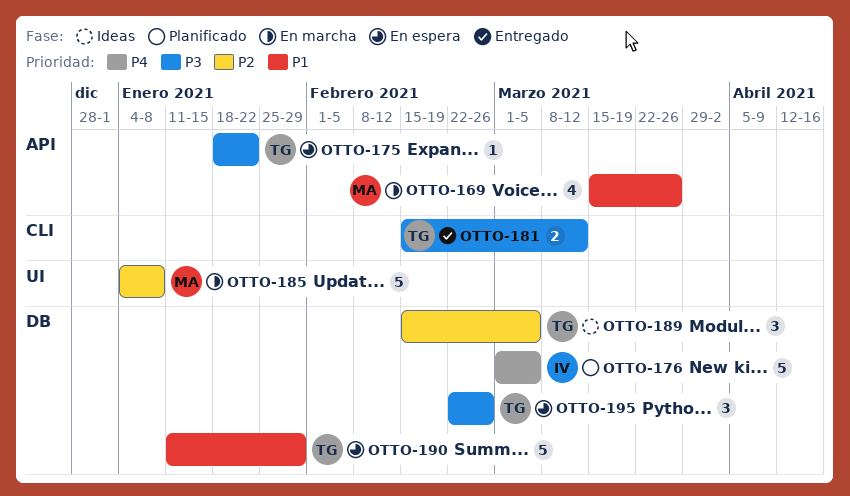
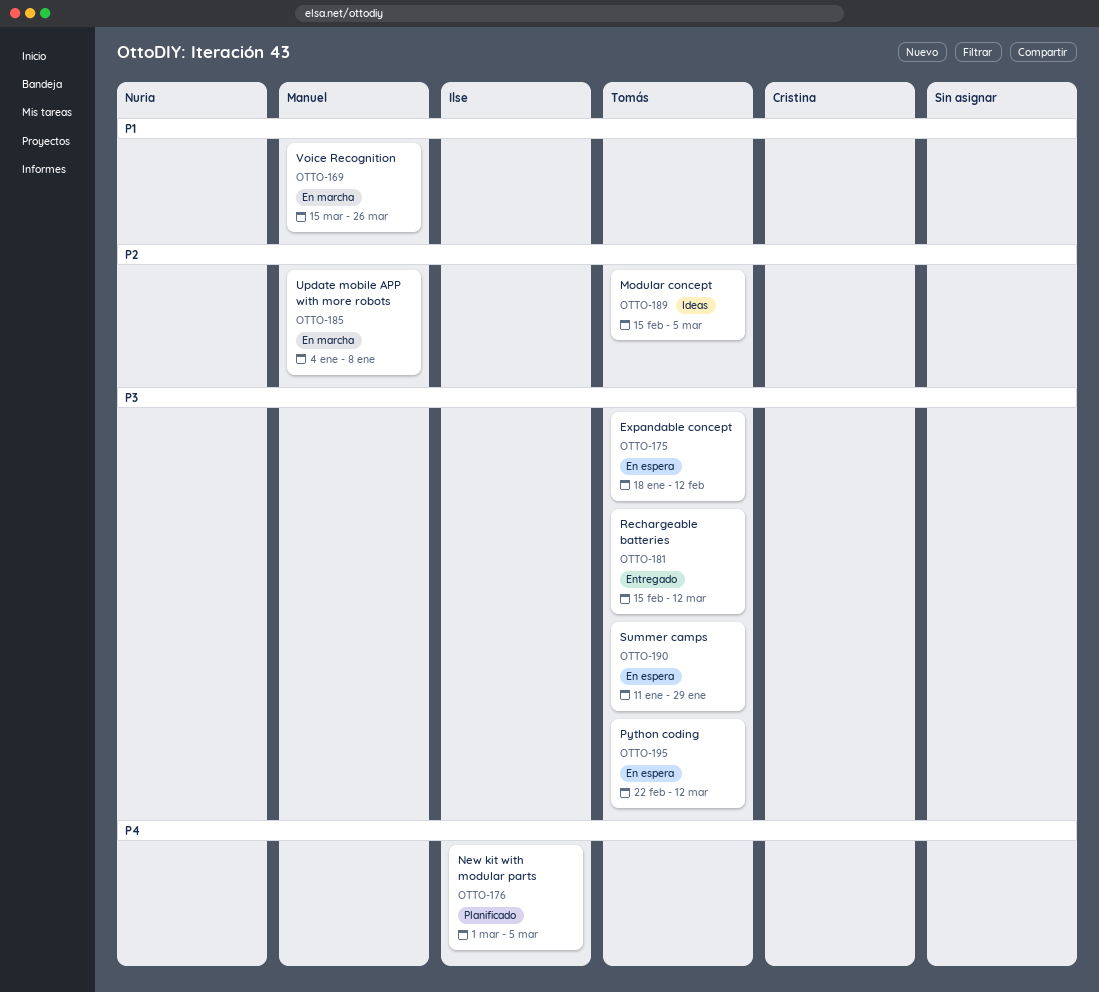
OTTO-175, due: Jan 22 -> Feb 12
OTTO-190, priority: P1 -> P3
OTTO-195, due: Feb 26 -> Mar 12

